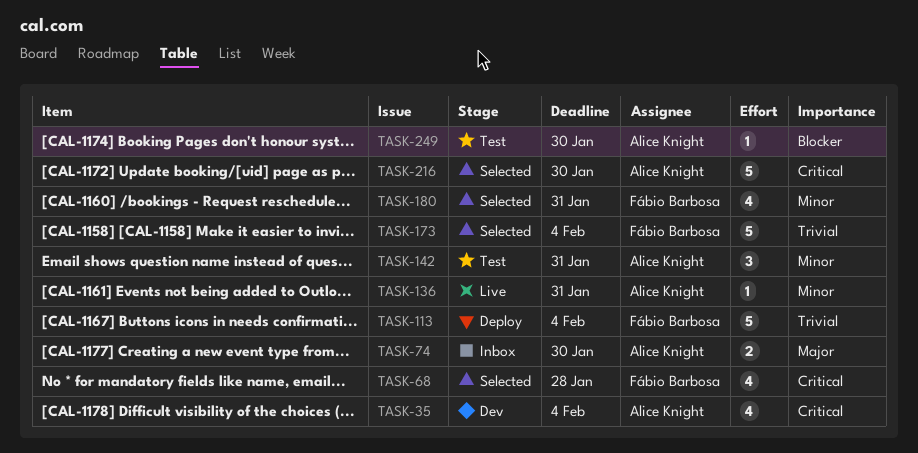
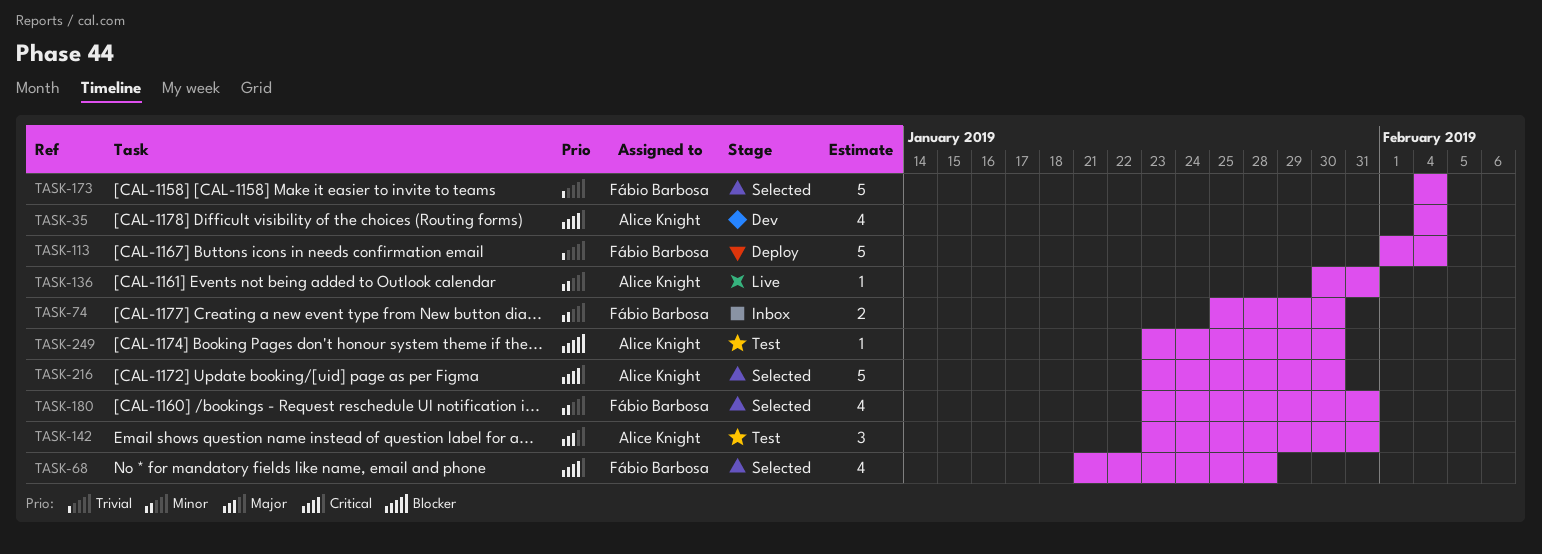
TASK-74, owner: Alice Knight -> Fábio Barbosa
TASK-74, priority: Major -> Minor
TASK-142, priority: Minor -> Major

